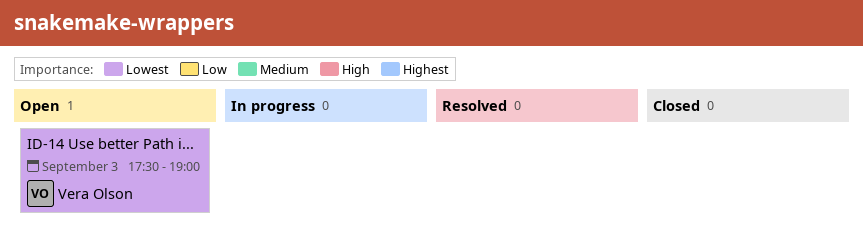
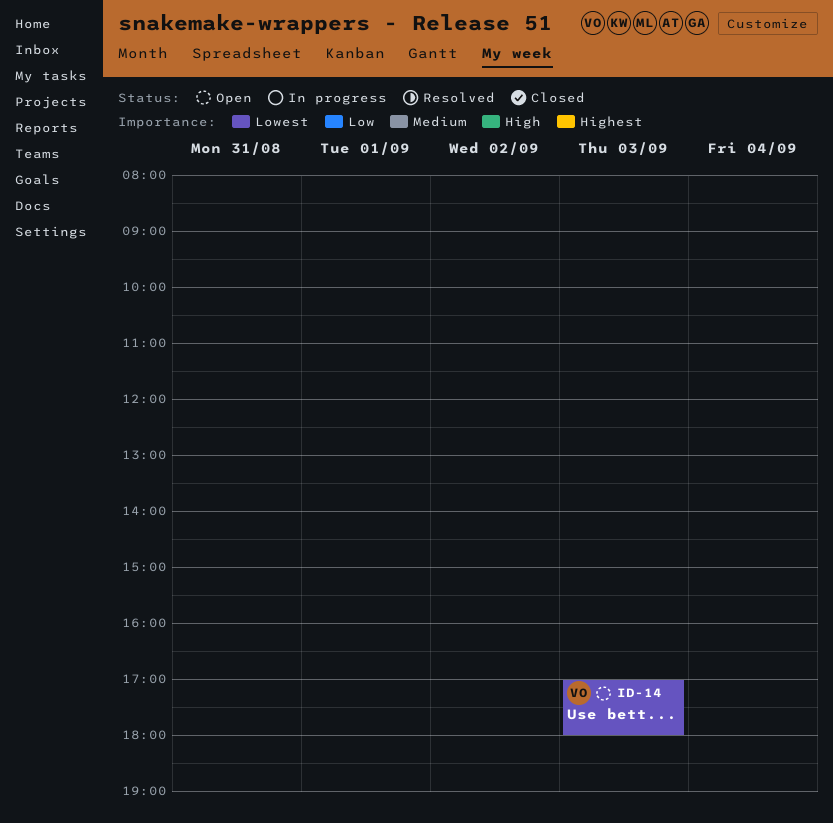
ID-14, begins: 17:30 -> 17:00
ID-14, ends: 19:00 -> 18:00

